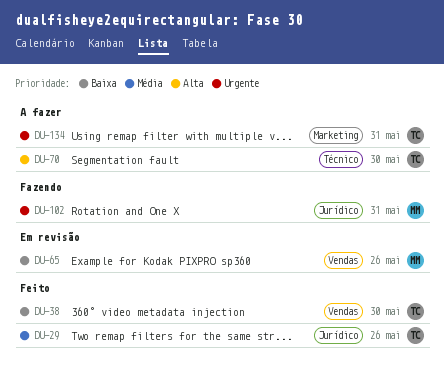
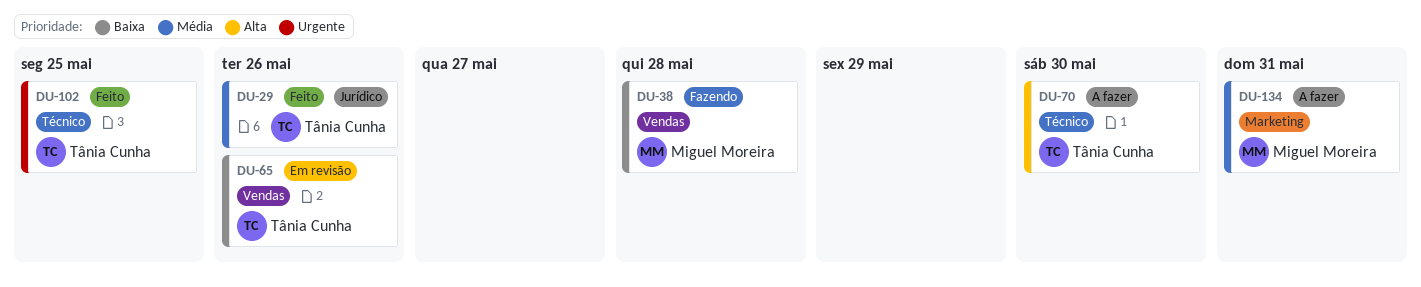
DU-38, status: Feito -> Fazendo
DU-38, owner: Tânia Cunha -> Miguel Moreira
DU-38, due: May 30 -> May 28
DU-65, owner: Miguel Moreira -> Tânia Cunha
DU-102, status: Fazendo -> Feito
DU-102, owner: Miguel Moreira -> Tânia Cunha
DU-102, label: Jurídico -> Técnico
DU-102, due: May 31 -> May 25
DU-134, owner: Tânia Cunha -> Miguel Moreira
DU-134, priority: Urgente -> Média

